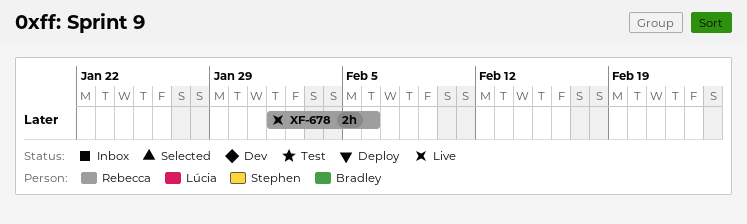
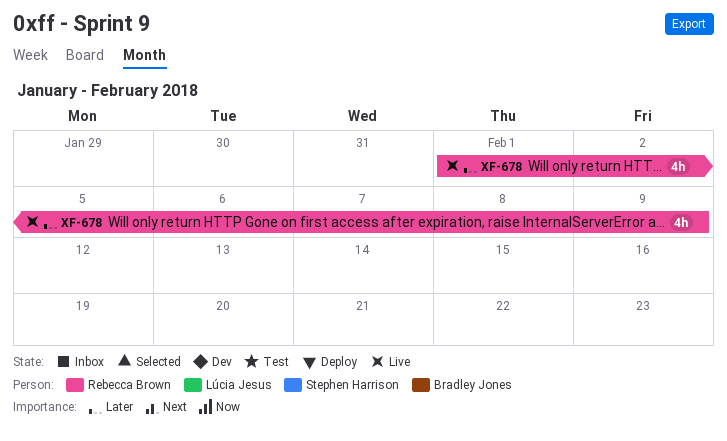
XF-678, estimate: 2h -> 4h
XF-678, due: Feb 6 -> Feb 9

